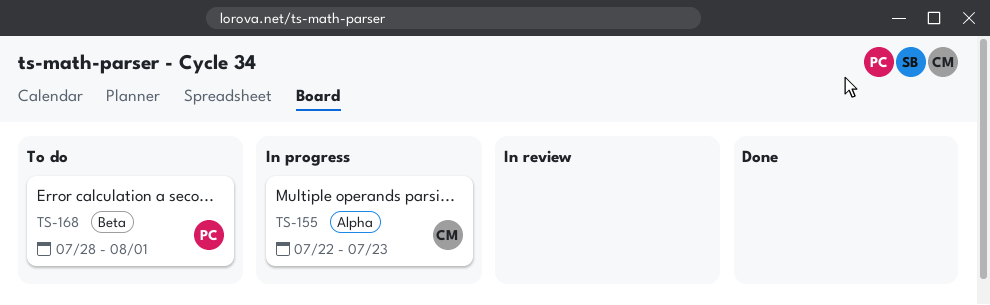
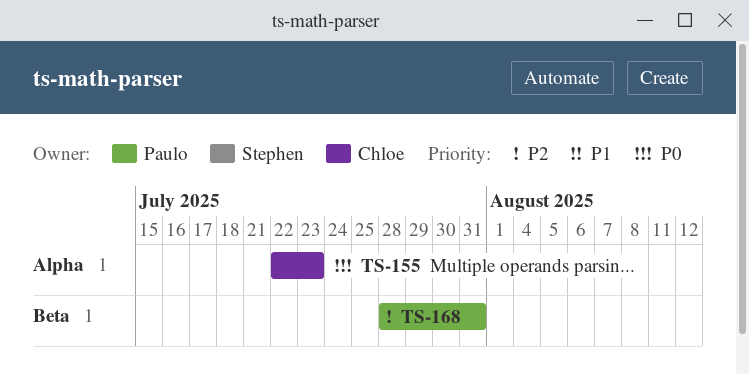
TS-168, due: Aug 1 -> Jul 31

